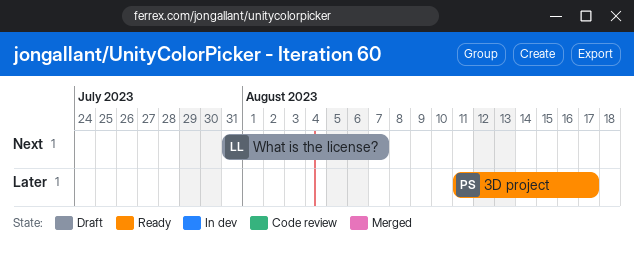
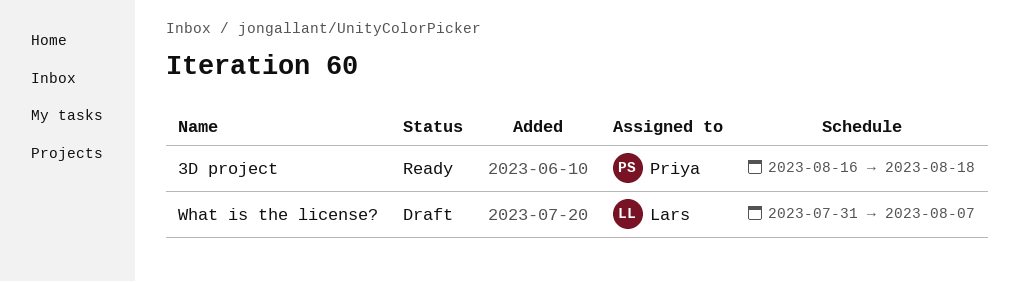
3D project, start: Aug 11 -> Aug 16
3D project, due: Aug 17 -> Aug 18

